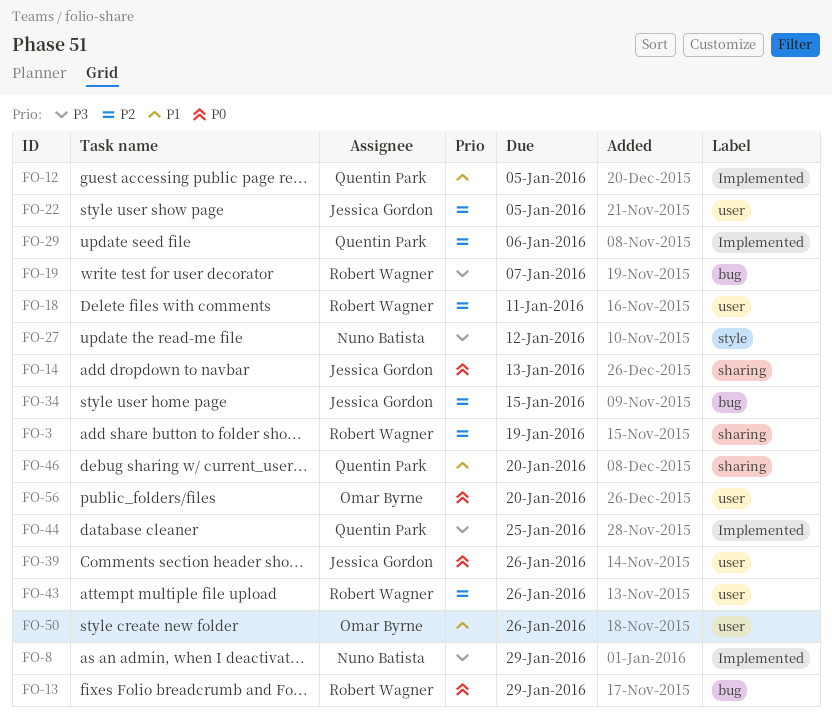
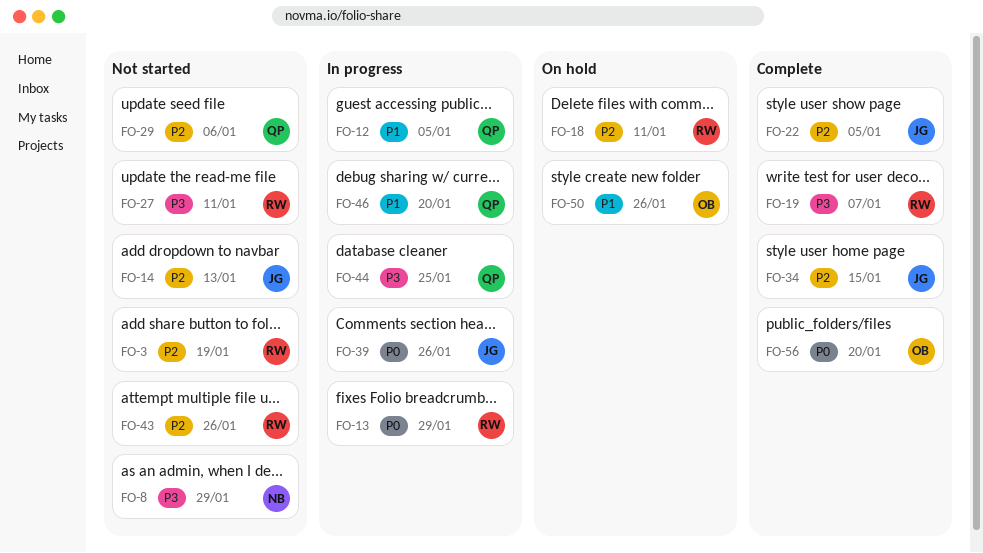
FO-14, priority: P0 -> P2
FO-27, owner: Nuno Batista -> Robert Wagner
FO-27, due: Jan 12 -> Jan 11

